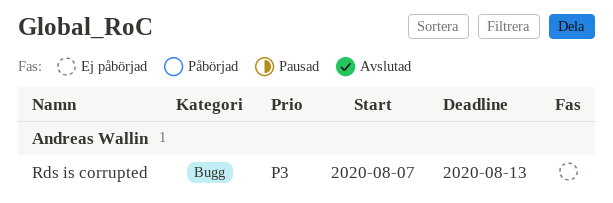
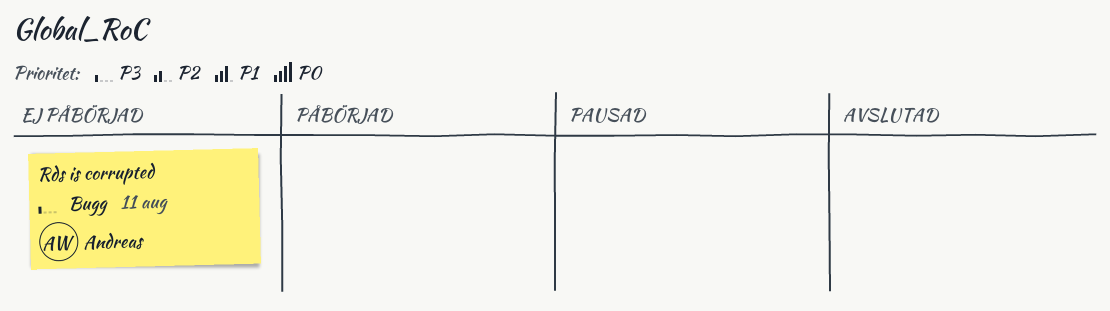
Rds is corrupted, due: Aug 13 -> Aug 11

